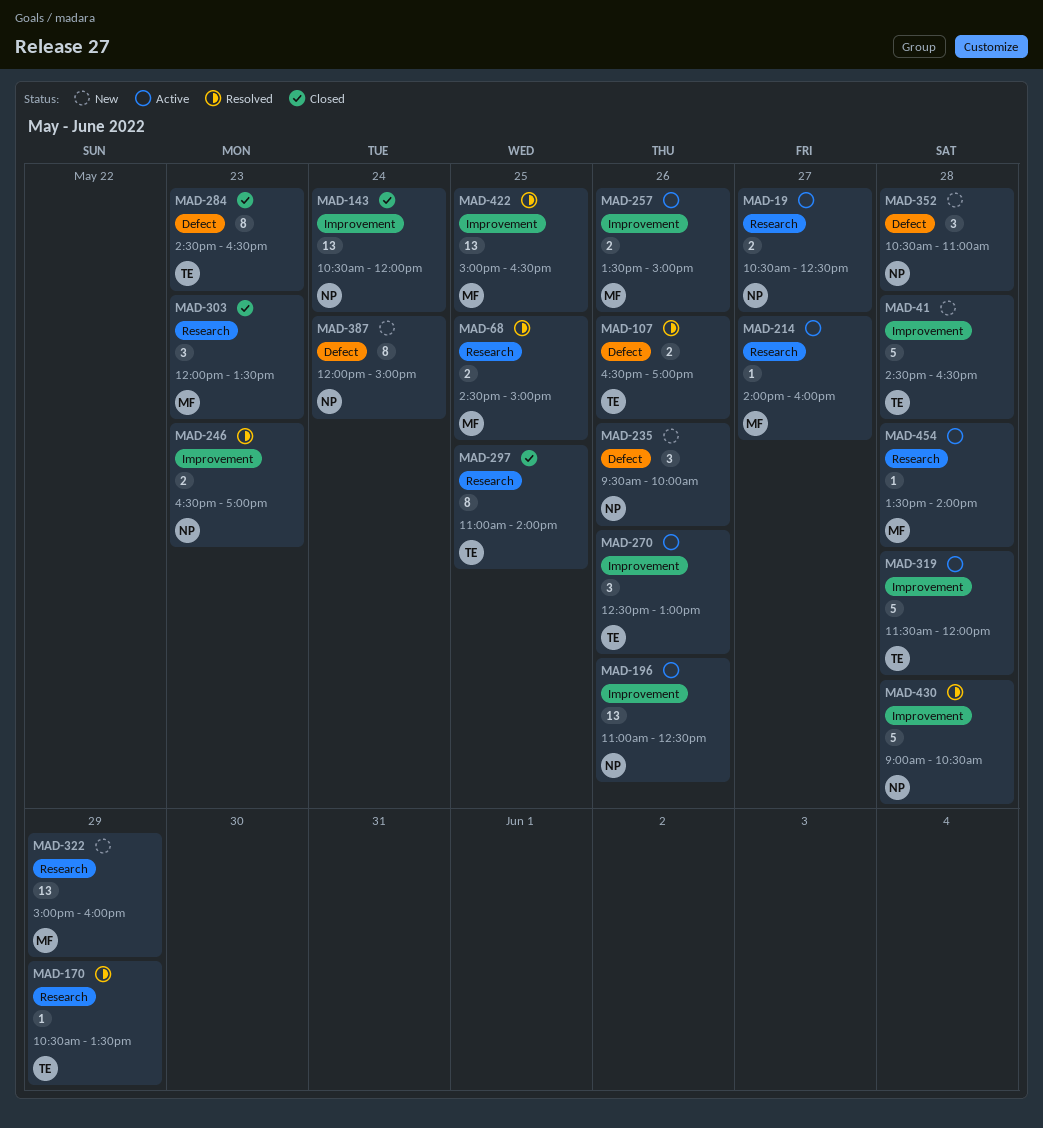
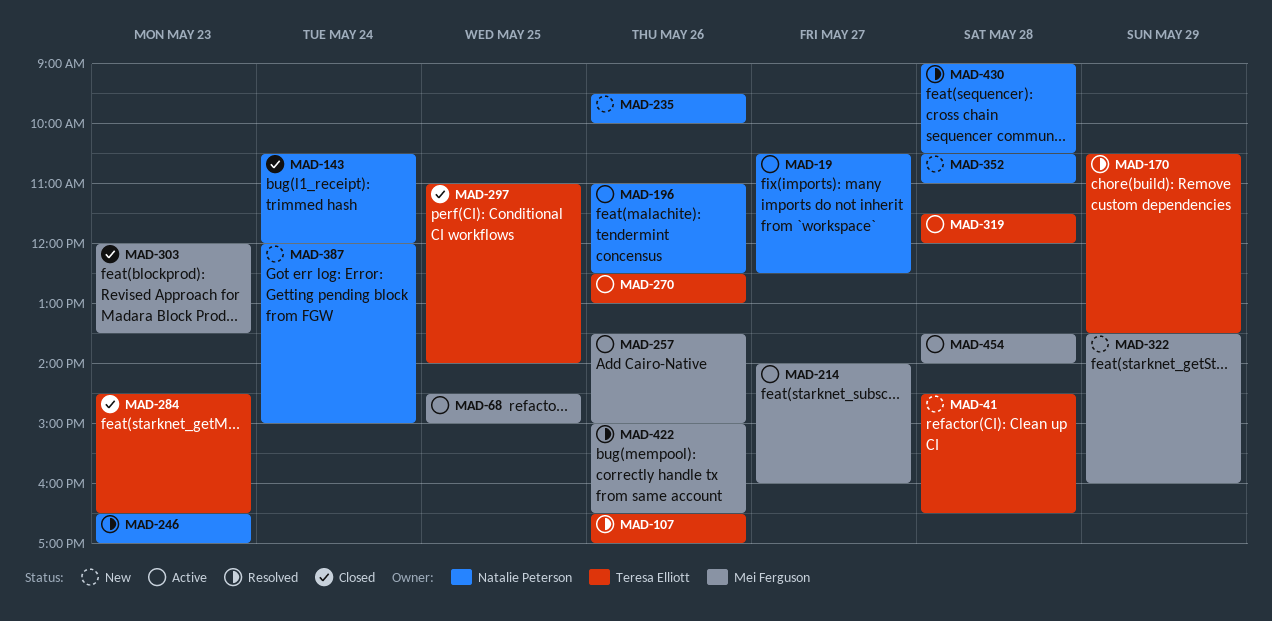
MAD-68, status: Resolved -> Active
MAD-322, begins: 15:00 -> 13:30
MAD-422, day: May 25 -> May 26

